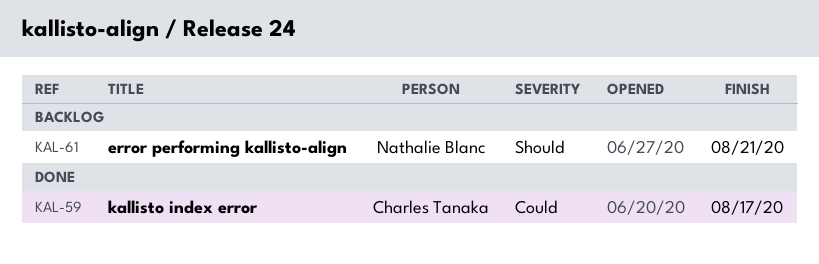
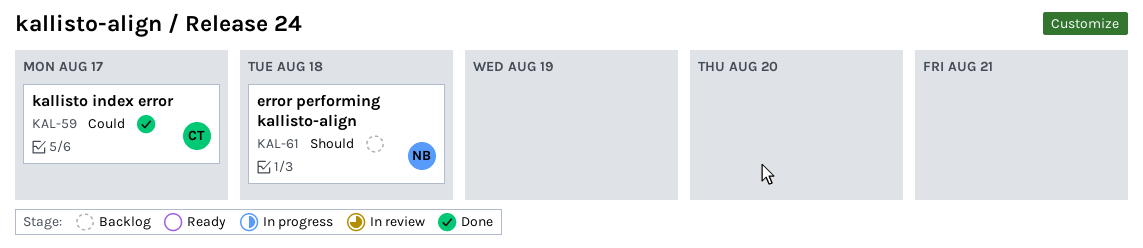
KAL-61, due: Aug 21 -> Aug 18

